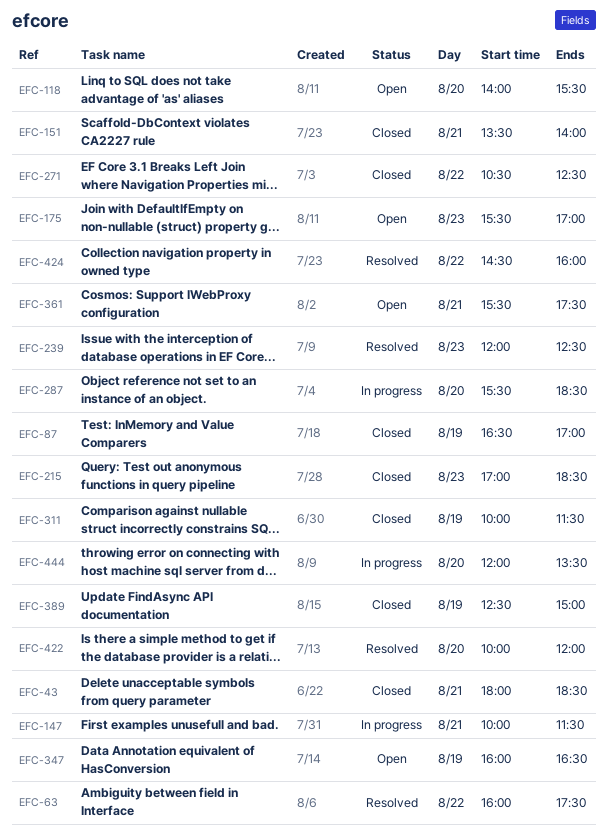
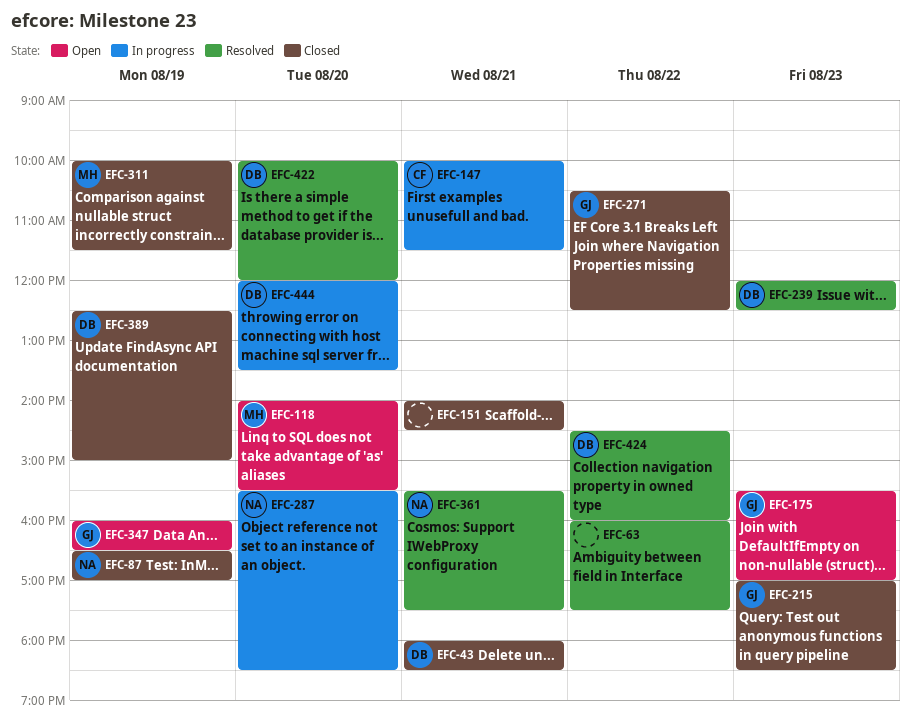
EFC-151, begins: 13:30 -> 14:00
EFC-151, ends: 14:00 -> 14:30
EFC-361, status: Open -> Resolved

